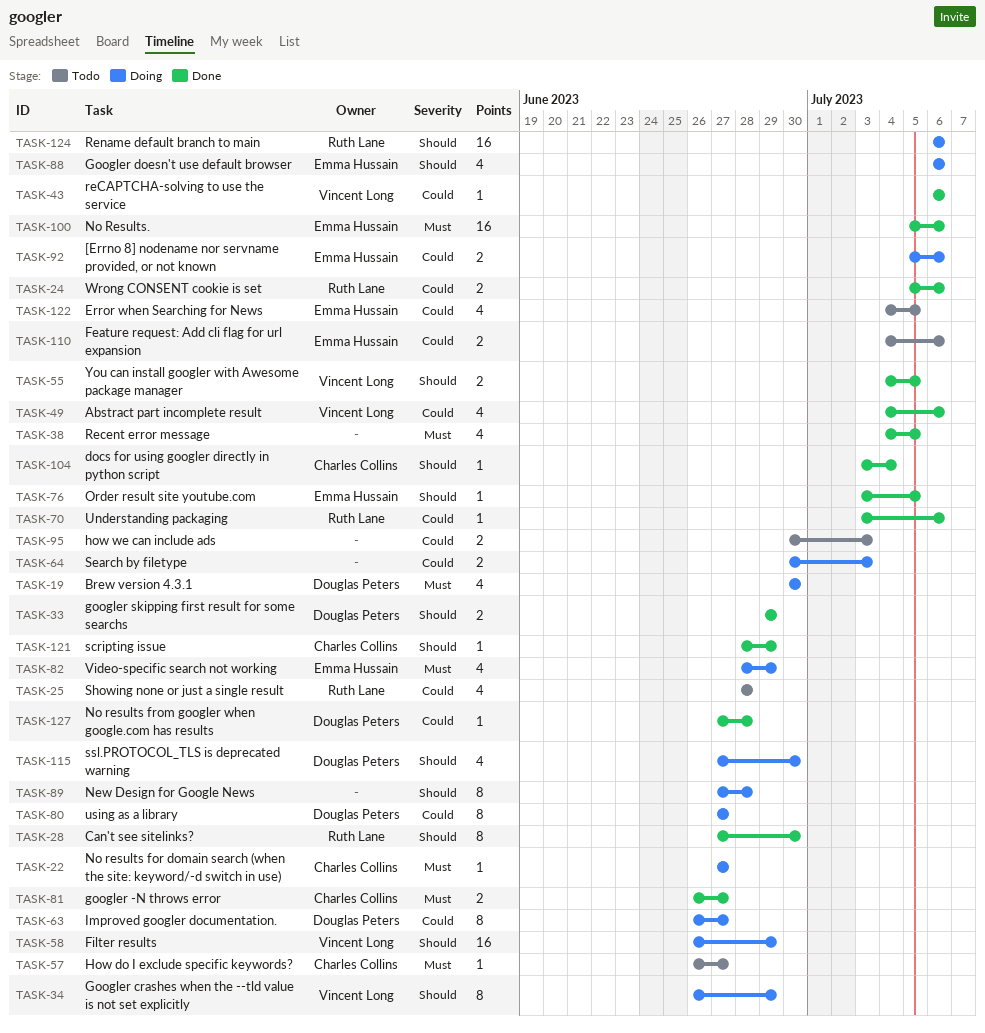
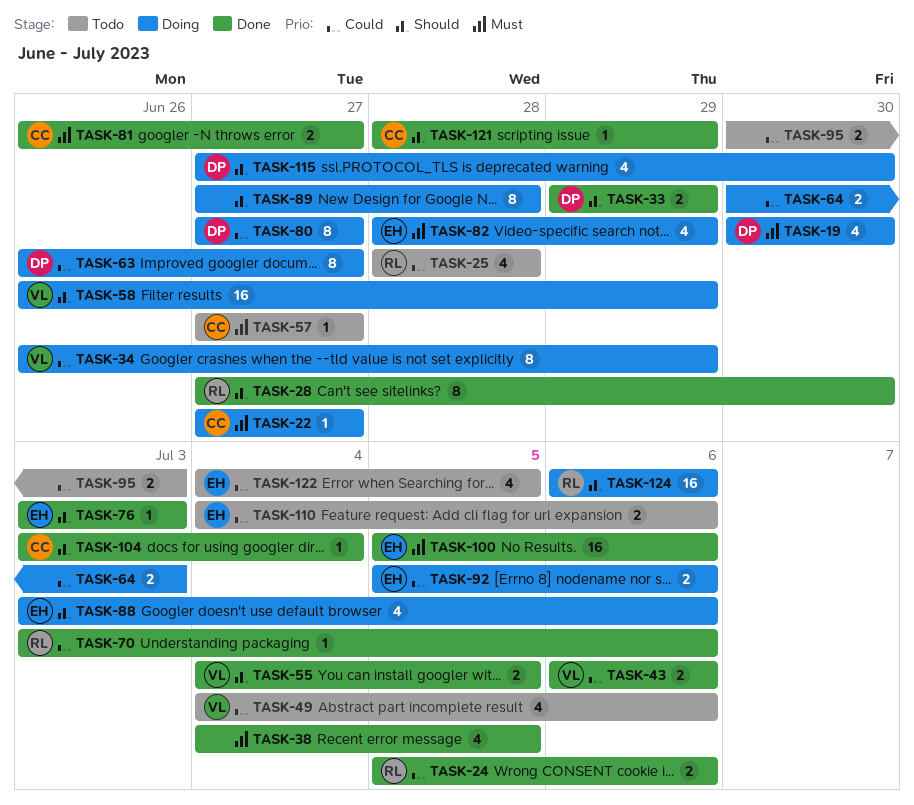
TASK-34, priority: Should -> Could
TASK-43, estimate: 1 -> 2
TASK-49, status: Done -> Todo
TASK-57, start: Jun 26 -> Jun 27
TASK-76, due: Jul 5 -> Jul 3
TASK-88, start: Jul 6 -> Jul 3
TASK-127: present -> none

